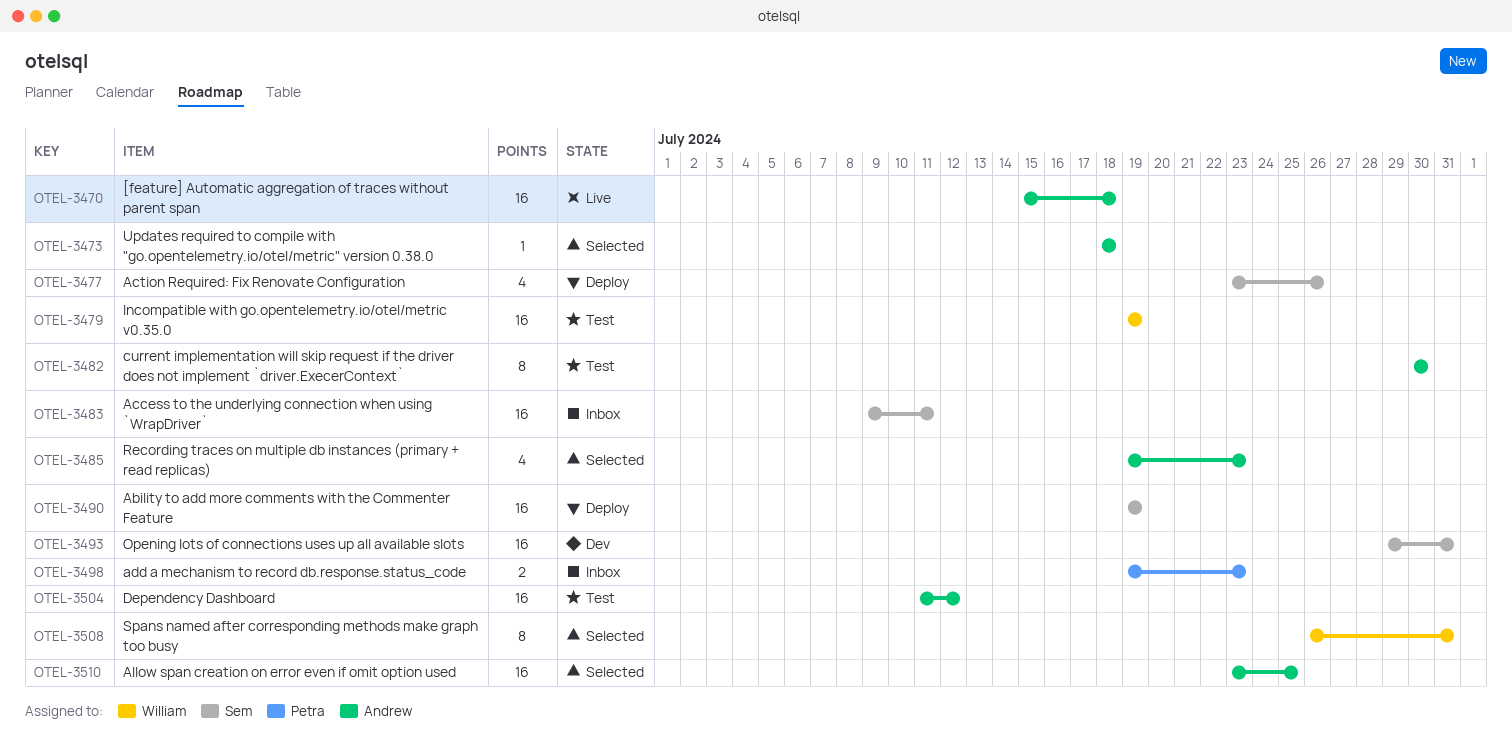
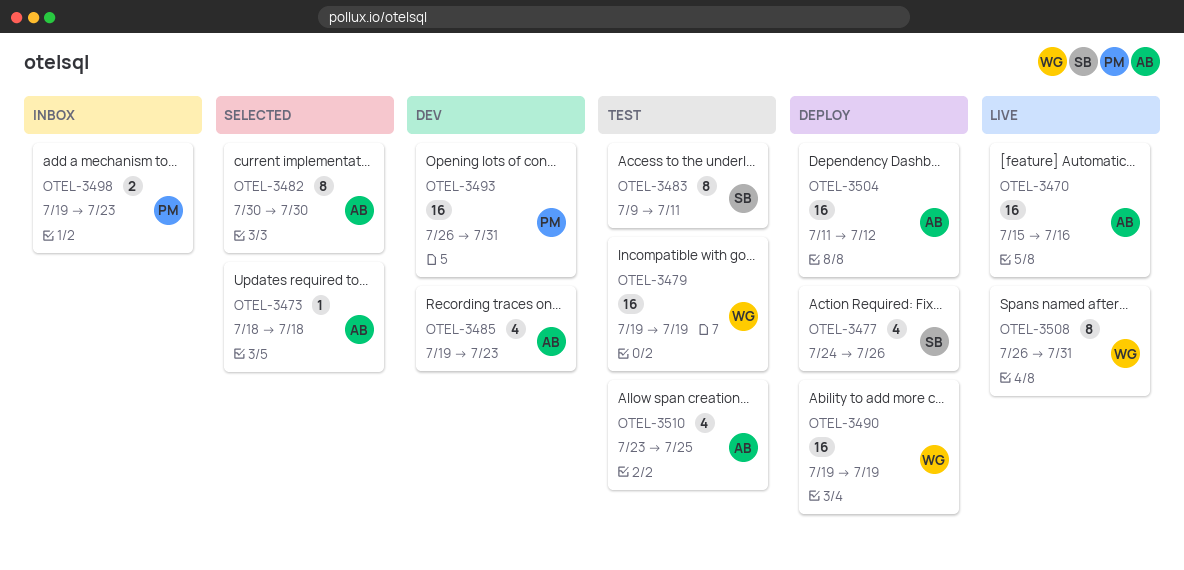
OTEL-3470, due: Jul 18 -> Jul 16
OTEL-3477, start: Jul 23 -> Jul 24
OTEL-3482, status: Test -> Selected
OTEL-3483, status: Inbox -> Test
OTEL-3483, estimate: 16 -> 8
OTEL-3485, status: Selected -> Dev
OTEL-3490, owner: Sem -> William
OTEL-3493, owner: Sem -> Petra
OTEL-3493, start: Jul 29 -> Jul 26
OTEL-3504, status: Test -> Deploy
OTEL-3508, status: Selected -> Live
OTEL-3510, status: Selected -> Test
OTEL-3510, estimate: 16 -> 4

